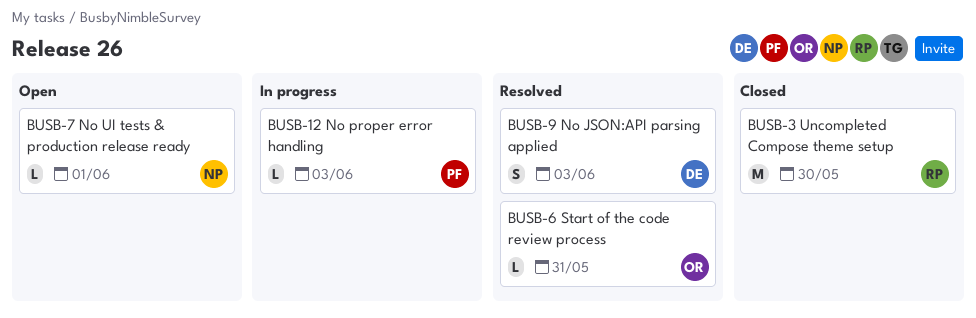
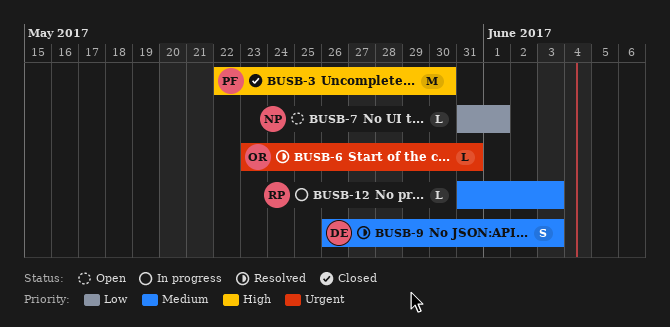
BUSB-3, owner: RP -> PF
BUSB-12, owner: PF -> RP

